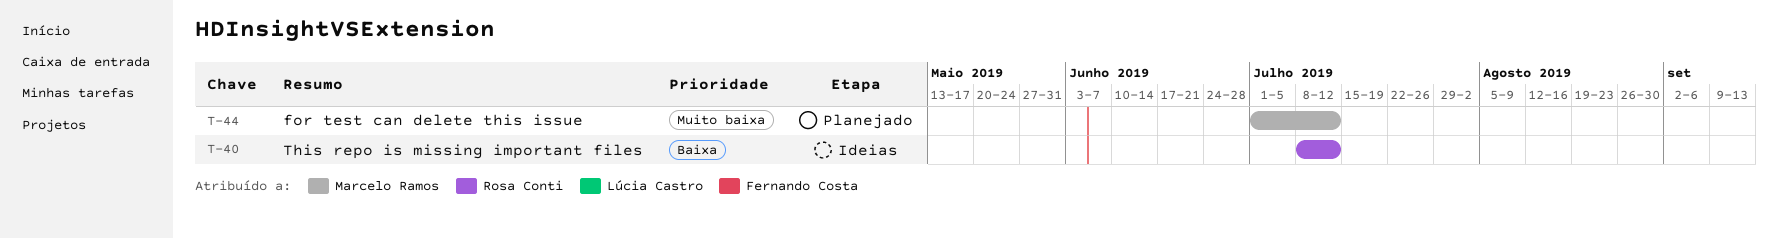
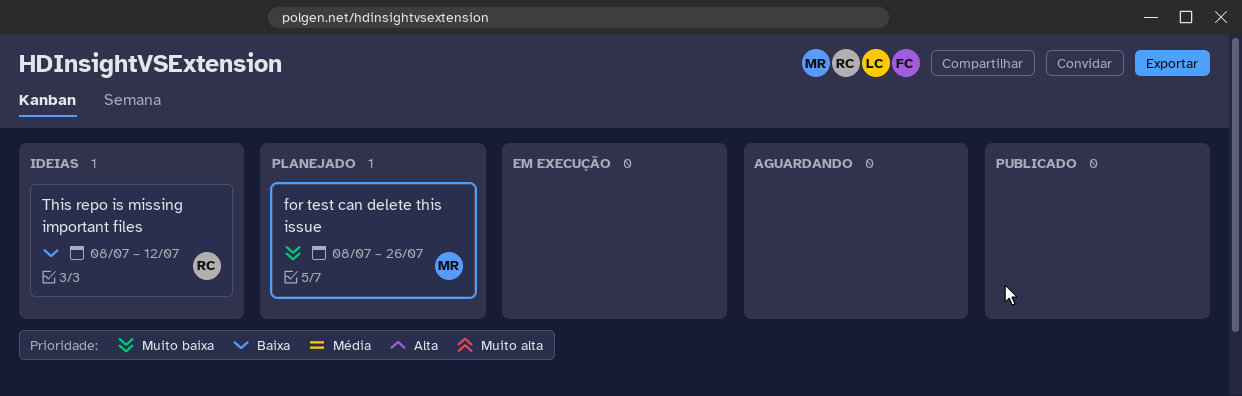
for test can delete this issue, start: Jul 1 -> Jul 8
for test can delete this issue, due: Jul 12 -> Jul 26

